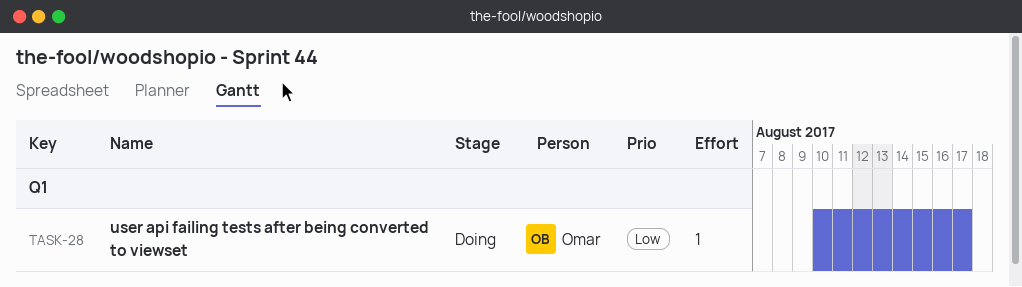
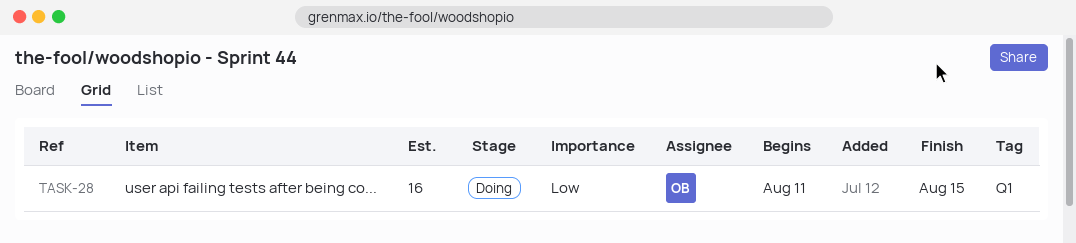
TASK-28, estimate: 1 -> 16
TASK-28, start: Aug 10 -> Aug 11
TASK-28, due: Aug 17 -> Aug 15

